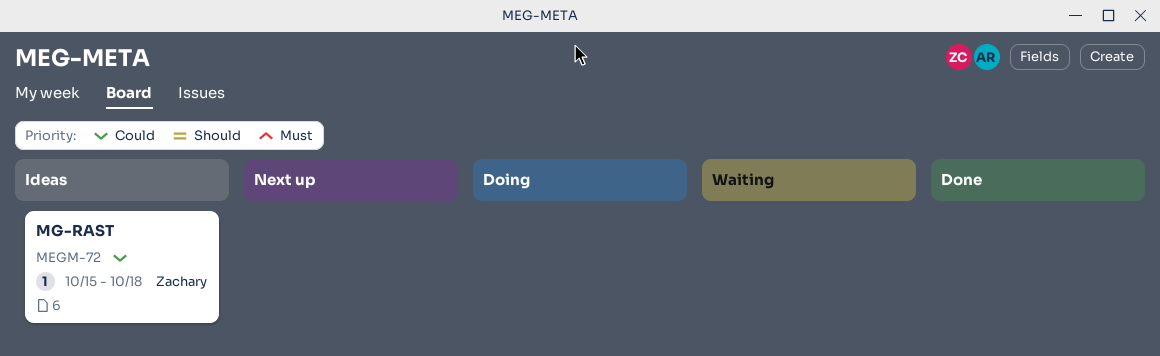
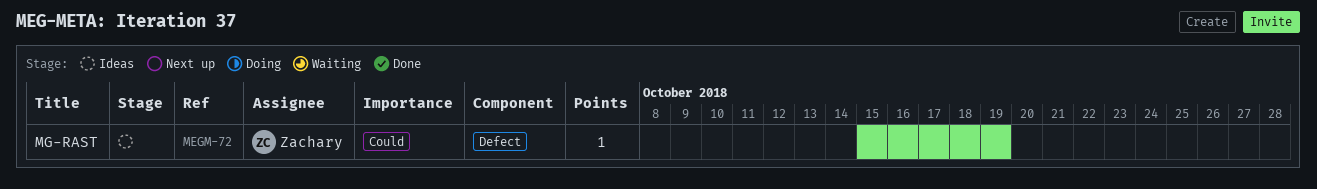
MEGM-72, due: Oct 18 -> Oct 19

